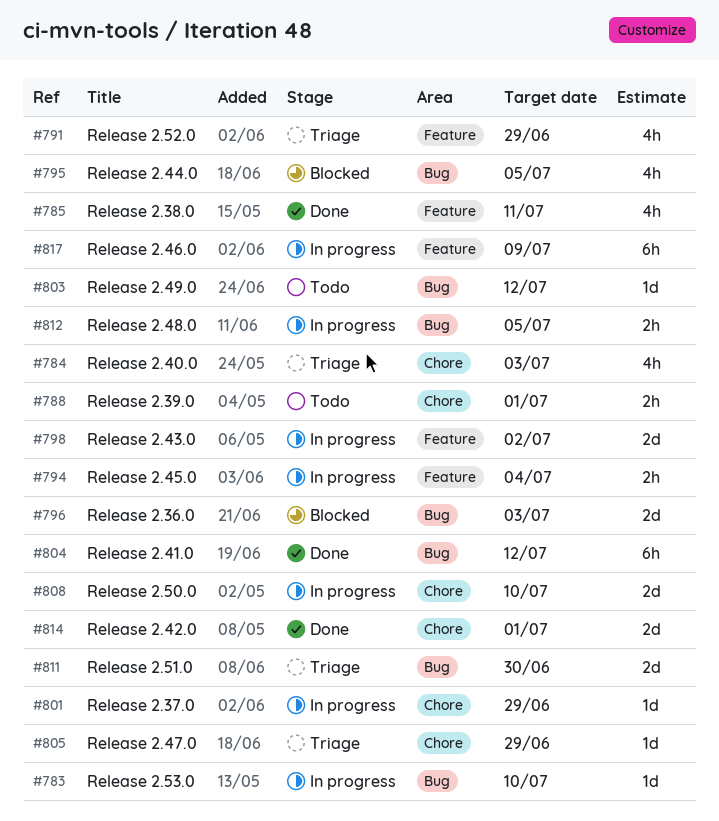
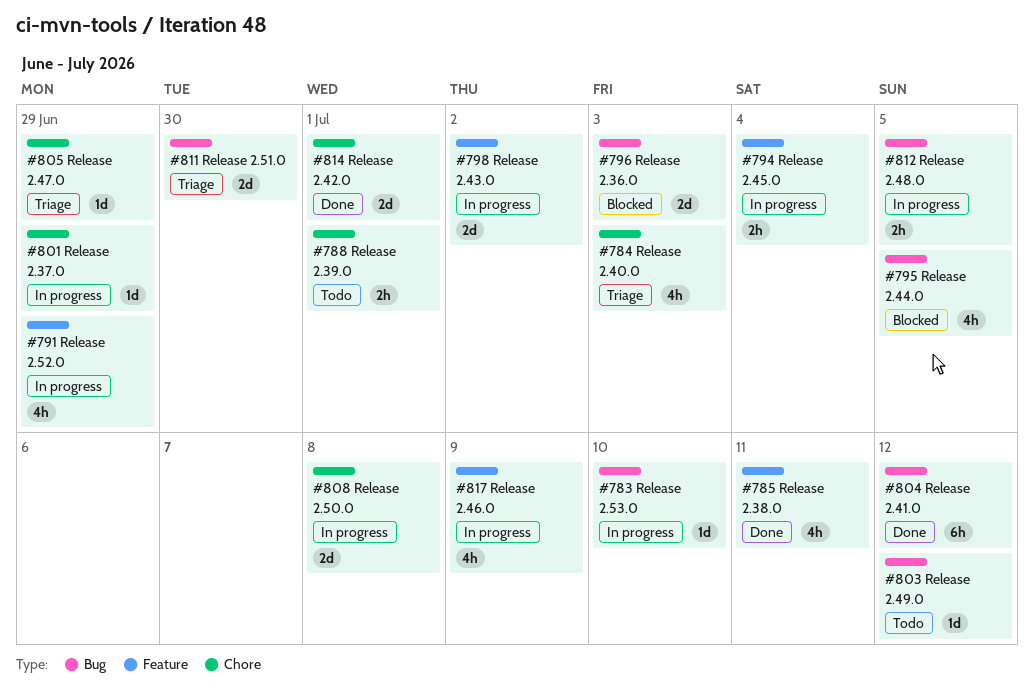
#791, status: Triage -> In progress
#808, due: Jul 10 -> Jul 8
#817, estimate: 6h -> 4h

